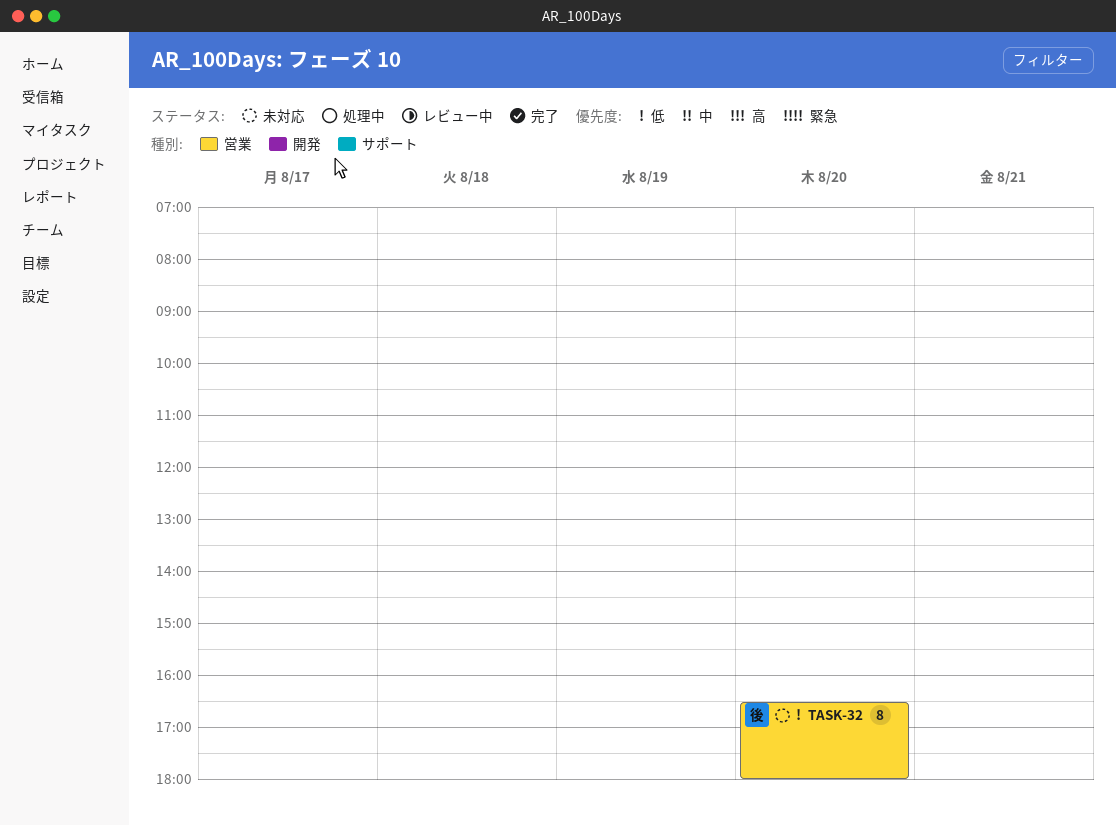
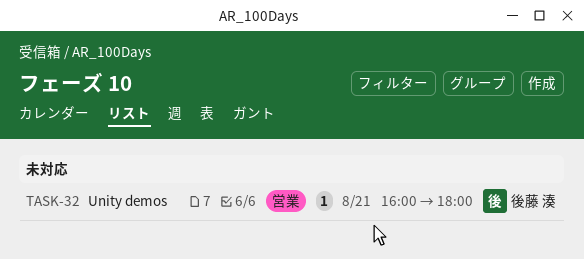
TASK-32, estimate: 8 -> 1
TASK-32, day: Aug 20 -> Aug 21
TASK-32, begins: 16:30 -> 16:00

